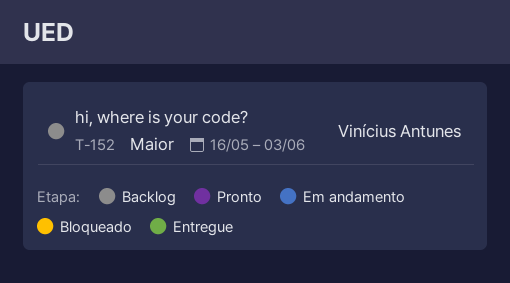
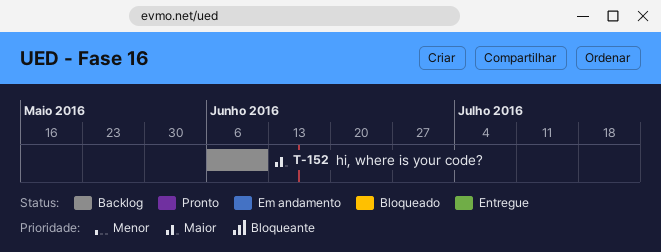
T-152, start: May 16 -> Jun 6
T-152, due: Jun 3 -> Jun 10

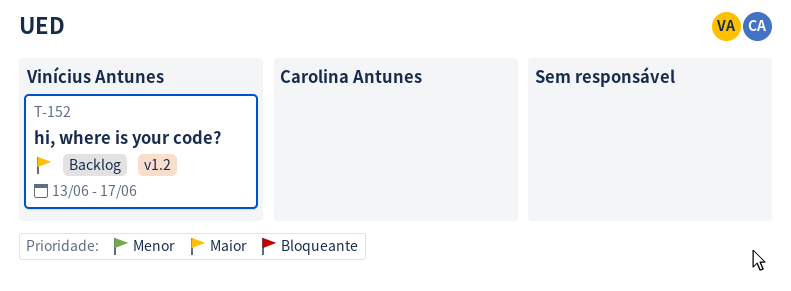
T-152, start: Jun 6 -> Jun 13
T-152, due: Jun 10 -> Jun 17

